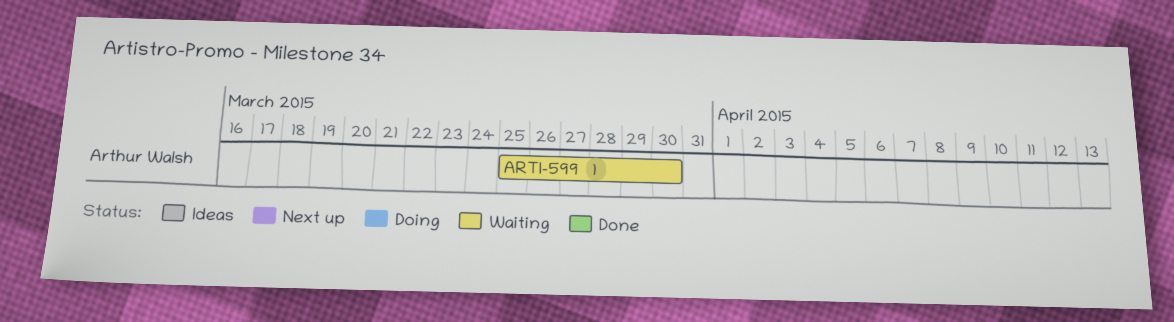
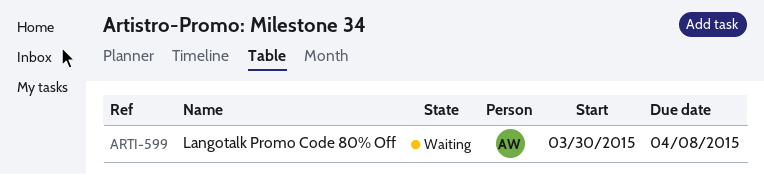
ARTI-599, start: Mar 25 -> Mar 30
ARTI-599, due: Mar 30 -> Apr 8

